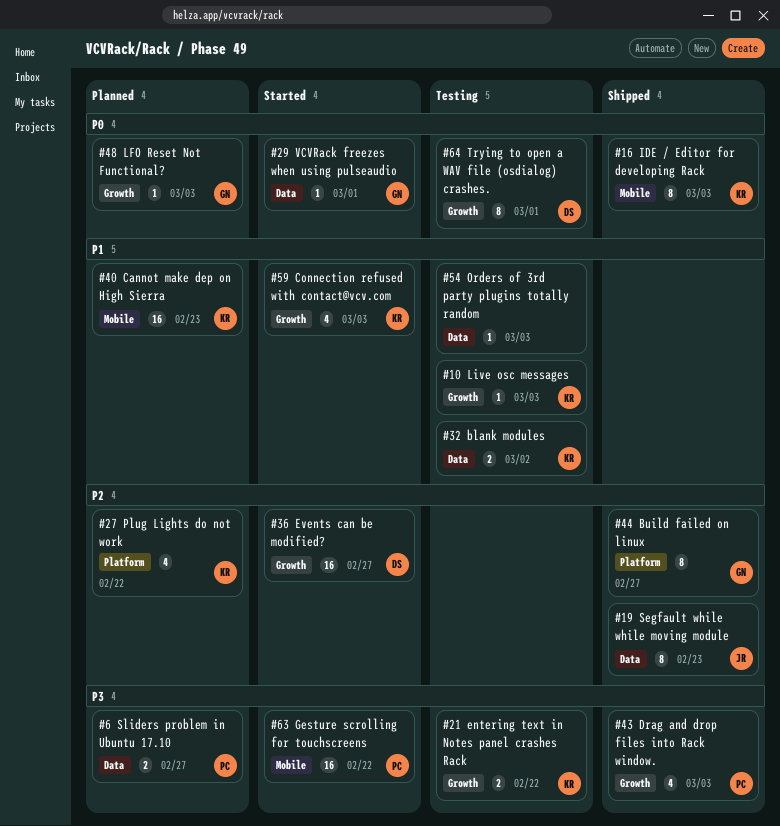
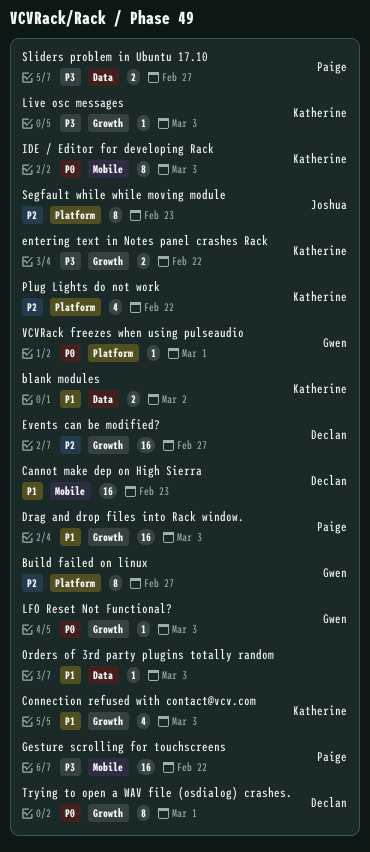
Cannot make dep on High Sierra, owner: Katherine -> Declan
Drag and drop files into Rack window., priority: P3 -> P1
Drag and drop files into Rack window., estimate: 4 -> 16
Live osc messages, priority: P1 -> P3
Segfault while while moving module, label: Data -> Platform
VCVRack freezes when using pulseaudio, label: Data -> Platform

